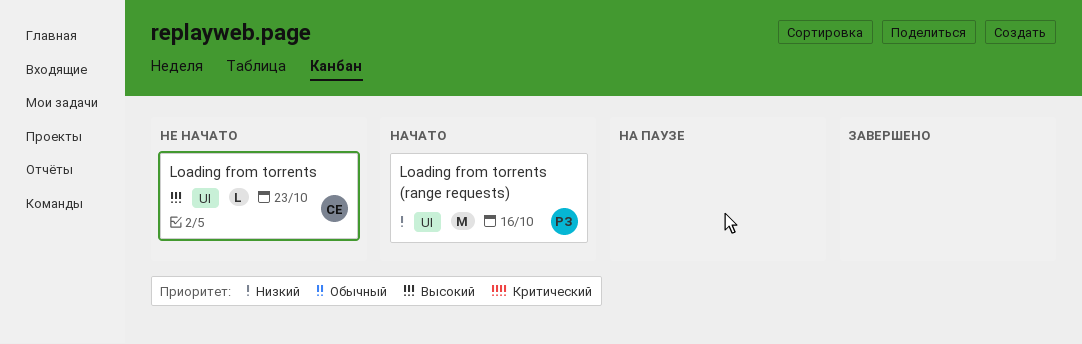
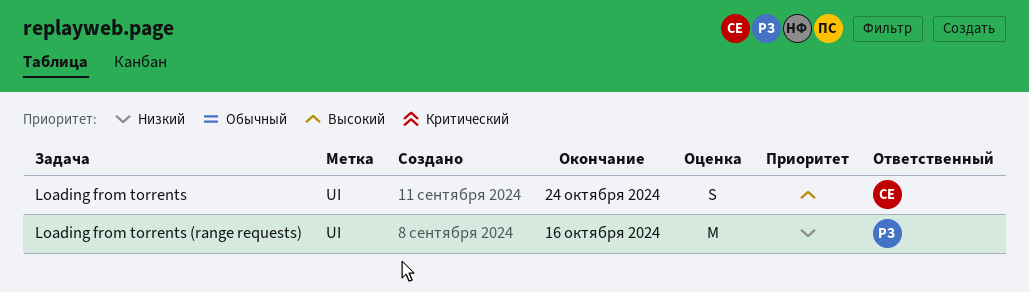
Loading from torrents, estimate: L -> S
Loading from torrents, due: Oct 23 -> Oct 24

